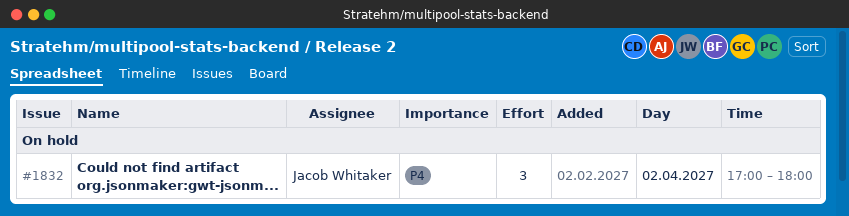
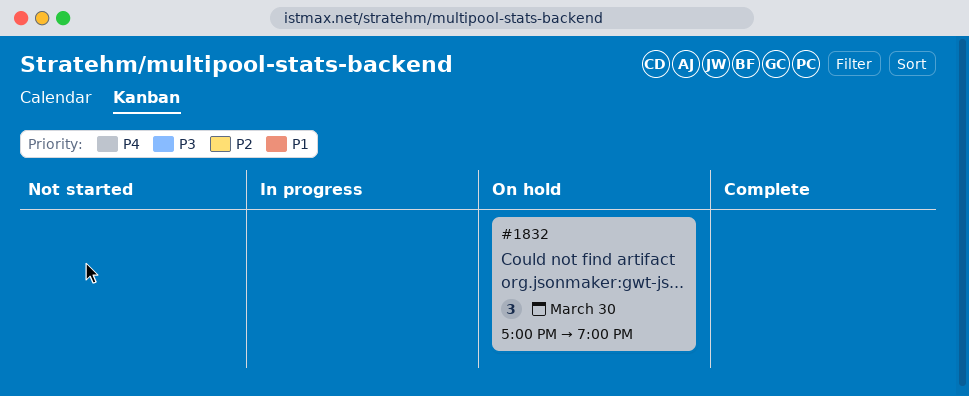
#1832, day: Apr 2 -> Mar 30
#1832, ends: 18:00 -> 19:00

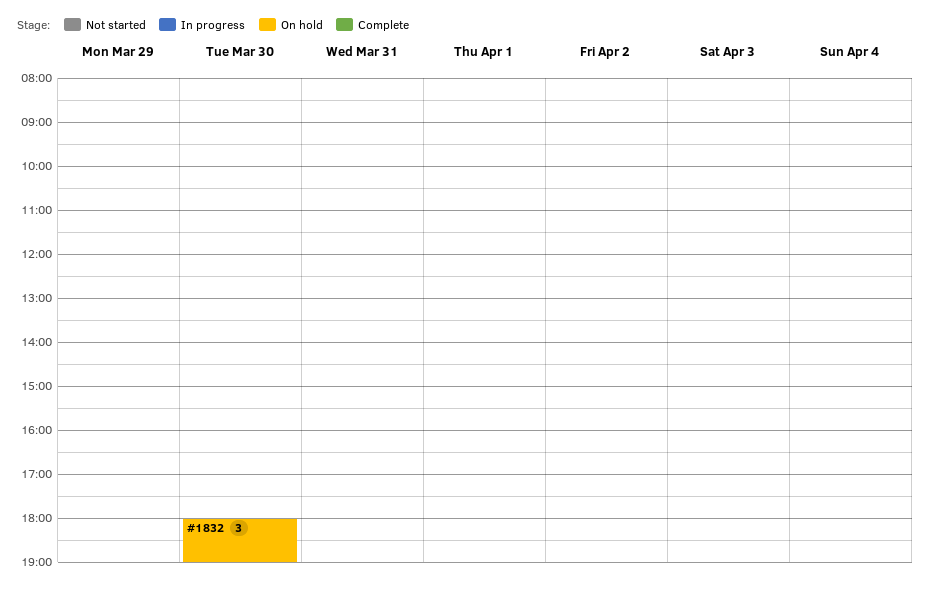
#1832, begins: 17:00 -> 18:00

